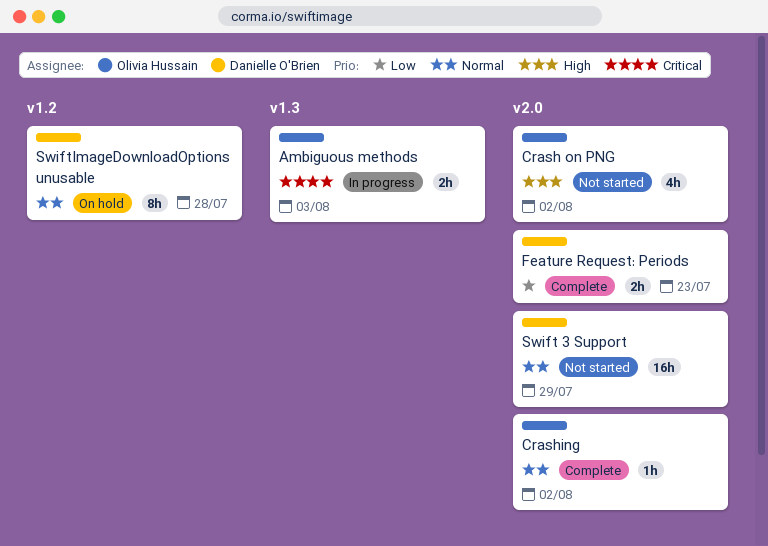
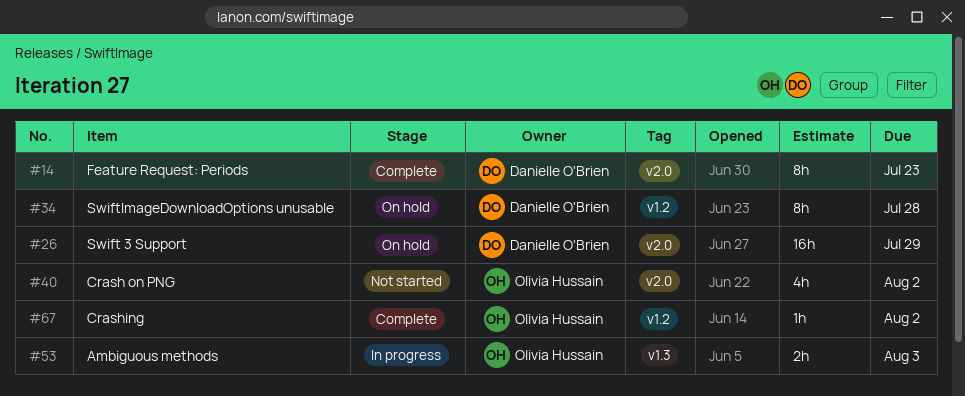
Crashing, label: v2.0 -> v1.2
Feature Request: Periods, estimate: 2h -> 8h
Swift 3 Support, status: Not started -> On hold

